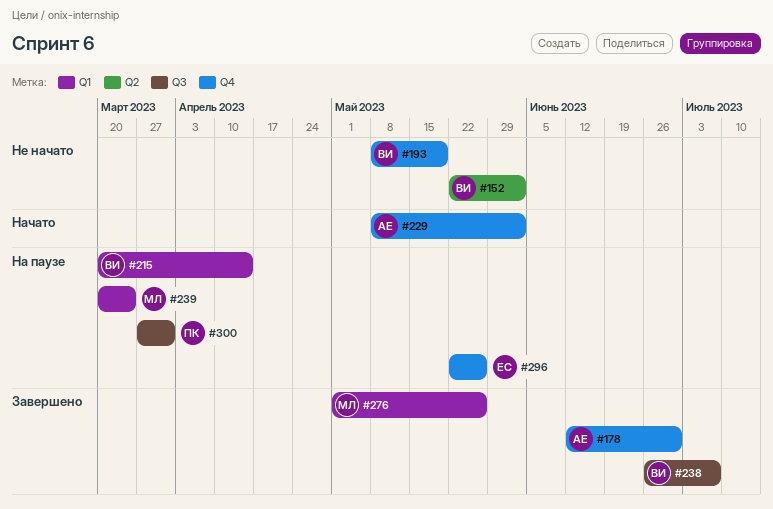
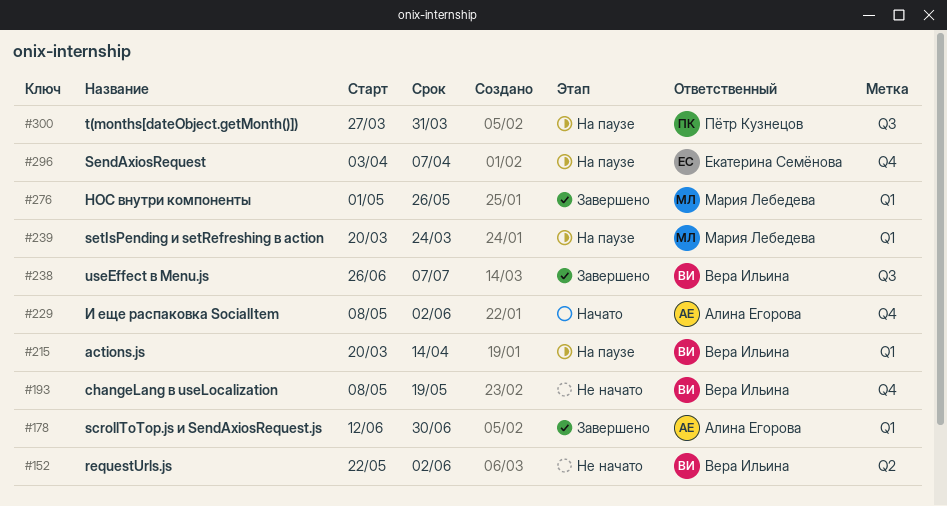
#178, label: Q4 -> Q1
#296, start: May 22 -> Apr 3
#296, due: May 26 -> Apr 7

